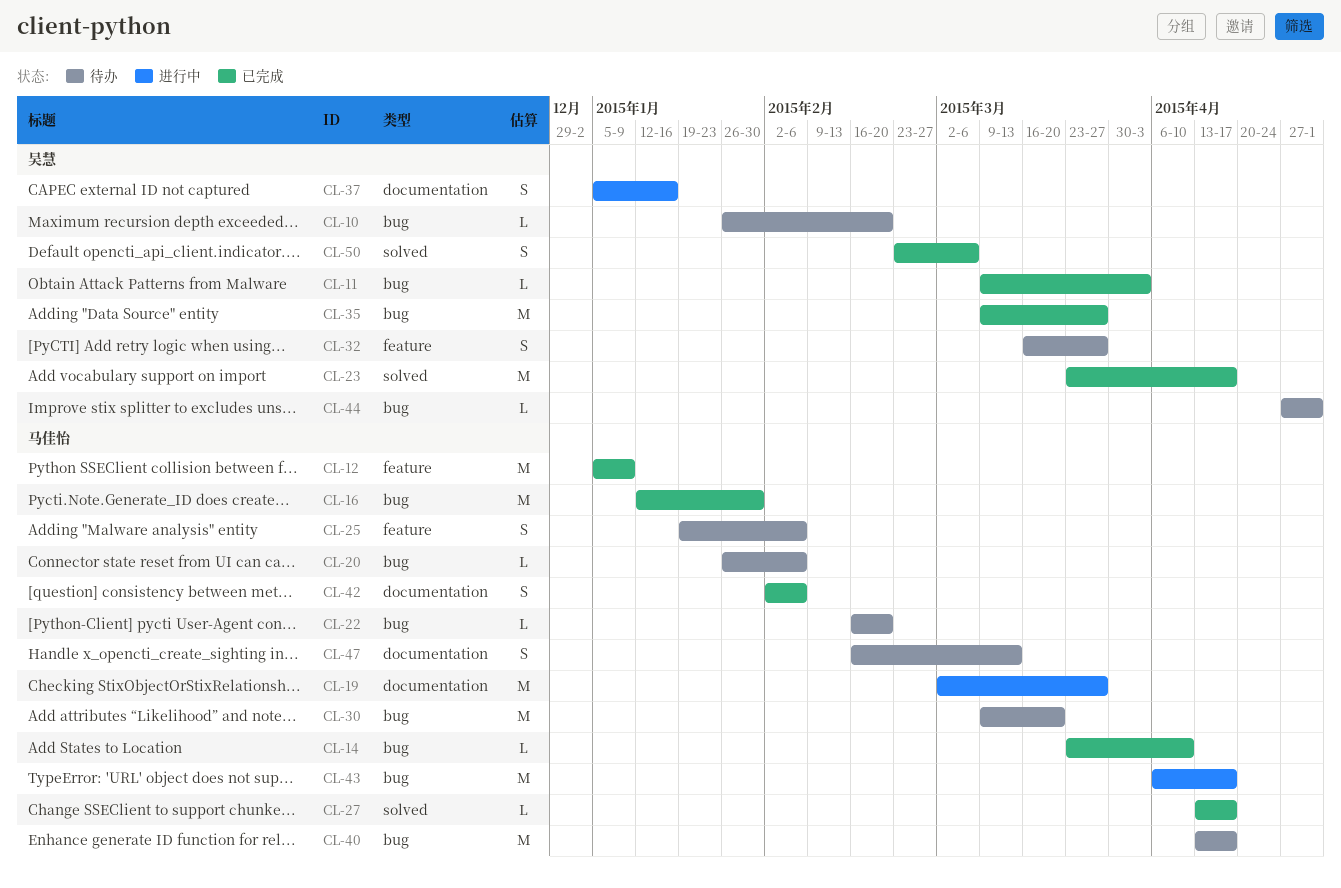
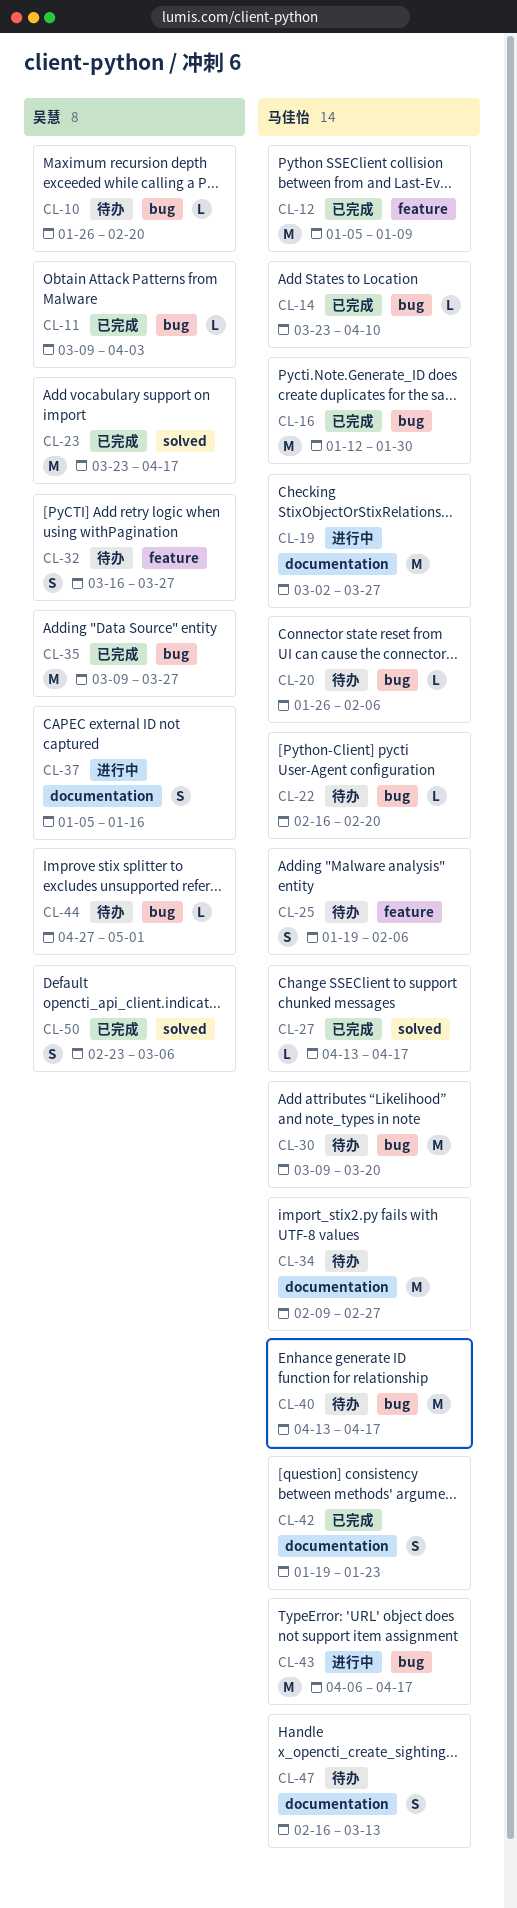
CL-34: none -> present
CL-42, start: Feb 2 -> Jan 19
CL-42, due: Feb 6 -> Jan 23

